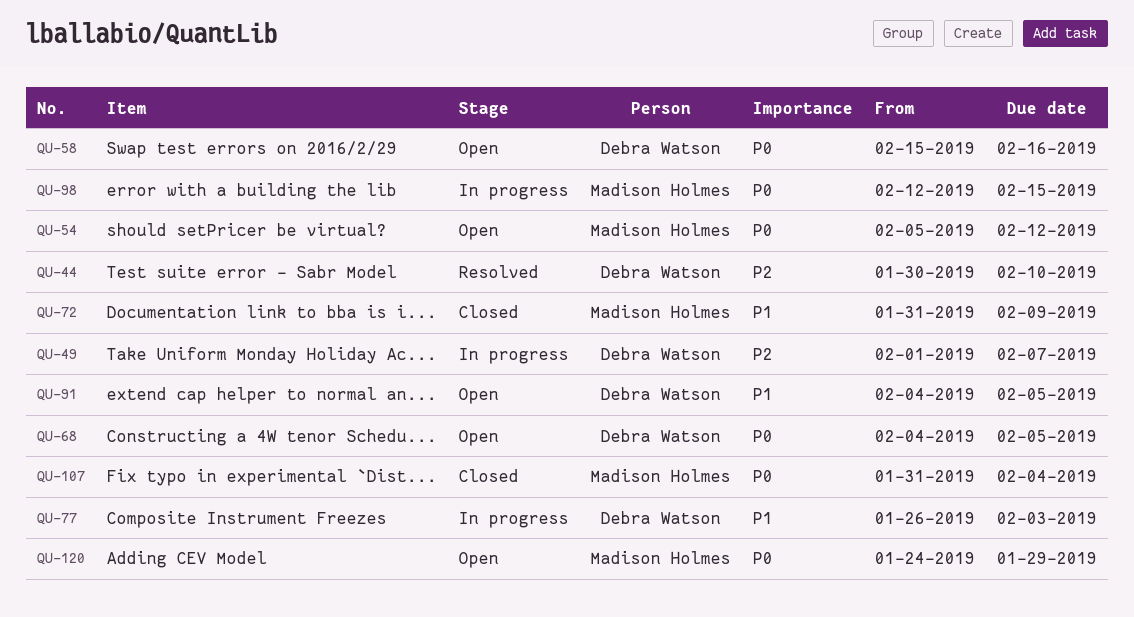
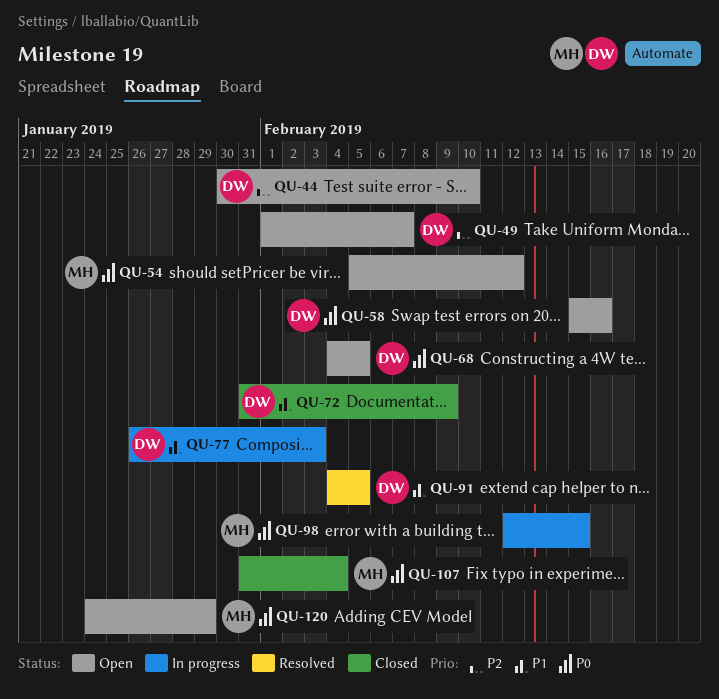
QU-44, status: Resolved -> Open
QU-49, status: In progress -> Open
QU-72, owner: Madison Holmes -> Debra Watson
QU-91, status: Open -> Resolved

